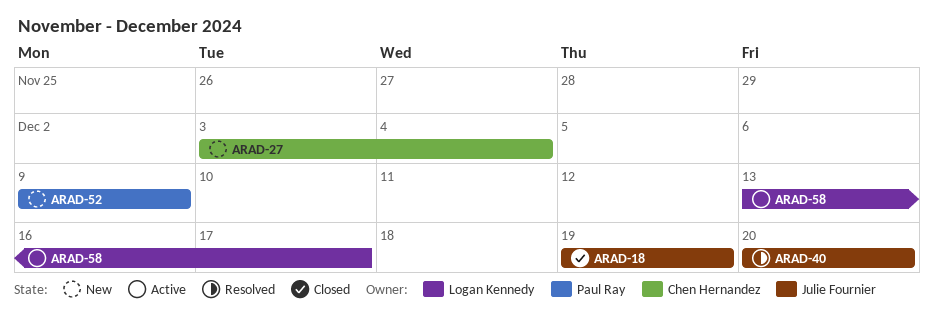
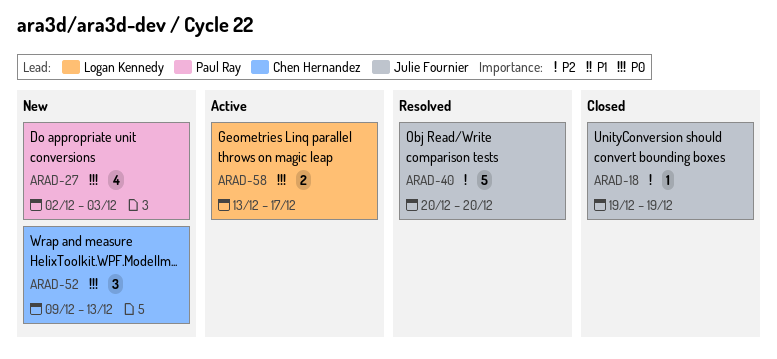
ARAD-27, owner: Chen Hernandez -> Paul Ray
ARAD-27, start: Dec 3 -> Dec 2
ARAD-27, due: Dec 4 -> Dec 3
ARAD-52, owner: Paul Ray -> Chen Hernandez
ARAD-52, due: Dec 9 -> Dec 13

